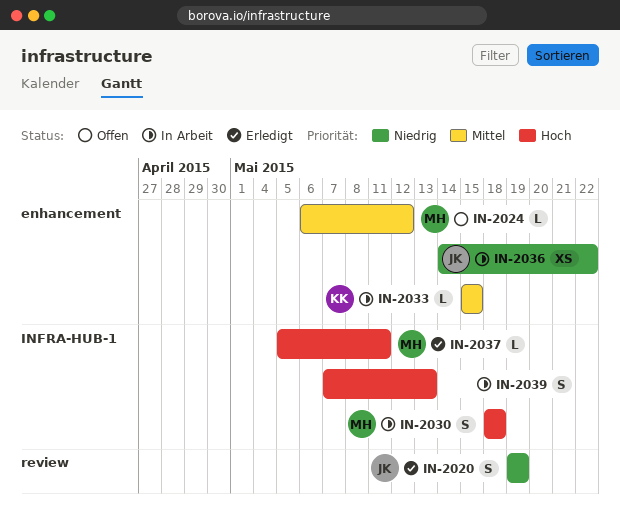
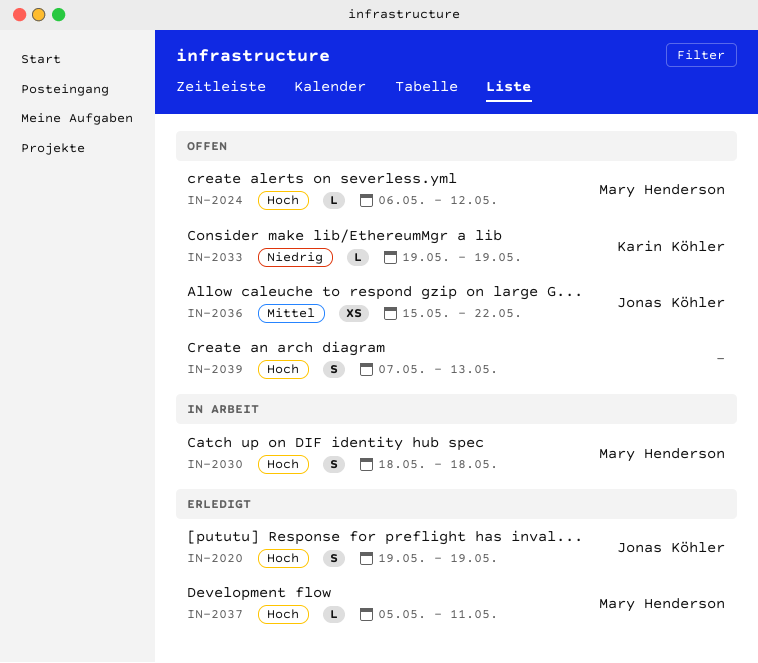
IN-2020, priority: Niedrig -> Hoch
IN-2024, priority: Mittel -> Hoch
IN-2033, status: In Arbeit -> Offen
IN-2033, priority: Mittel -> Niedrig
IN-2033, start: May 15 -> May 19
IN-2033, due: May 15 -> May 19
IN-2036, status: In Arbeit -> Offen
IN-2036, priority: Niedrig -> Mittel
IN-2036, start: May 14 -> May 15
IN-2039, status: In Arbeit -> Offen

